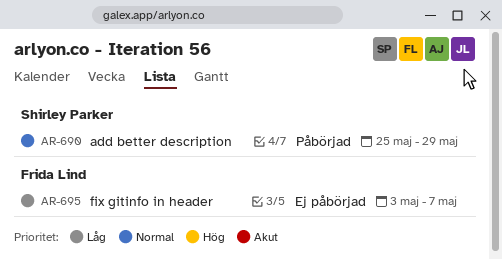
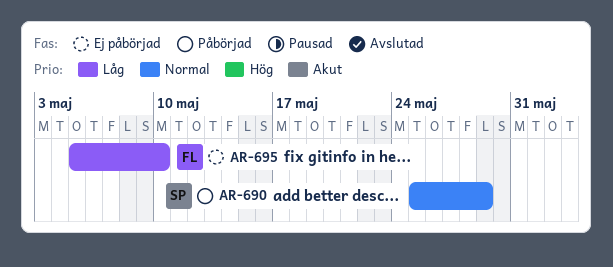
AR-695, start: May 3 -> May 5
AR-695, due: May 7 -> May 10

